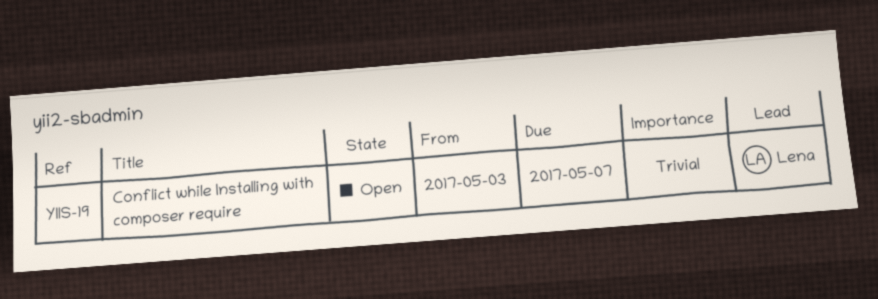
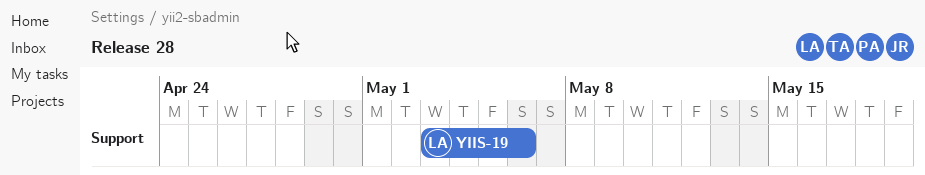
YIIS-19, due: May 7 -> May 6

